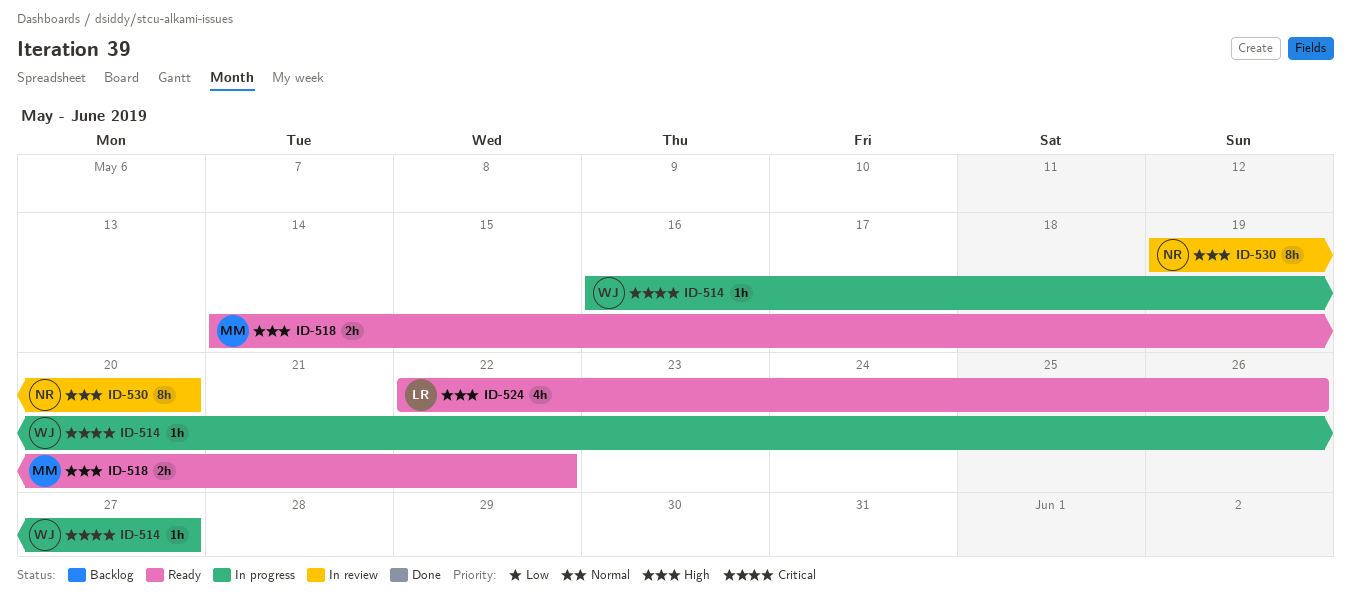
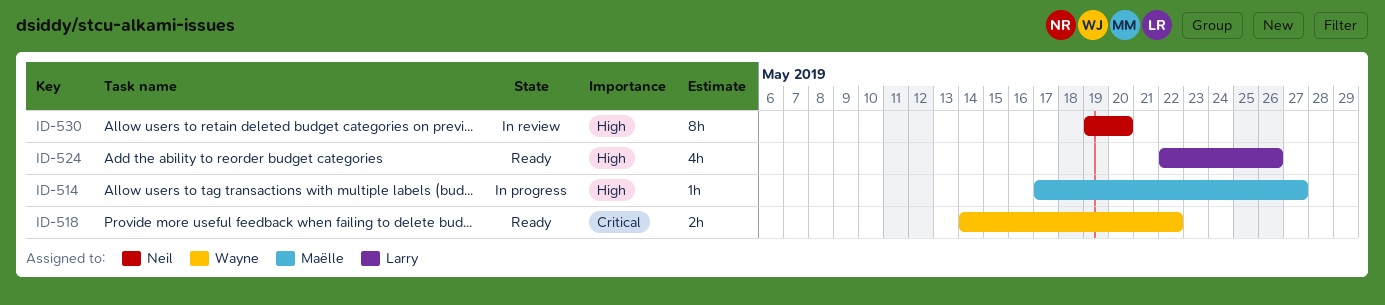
ID-514, owner: Wayne -> Maëlle
ID-514, priority: Critical -> High
ID-514, start: May 16 -> May 17
ID-518, owner: Maëlle -> Wayne
ID-518, priority: High -> Critical

